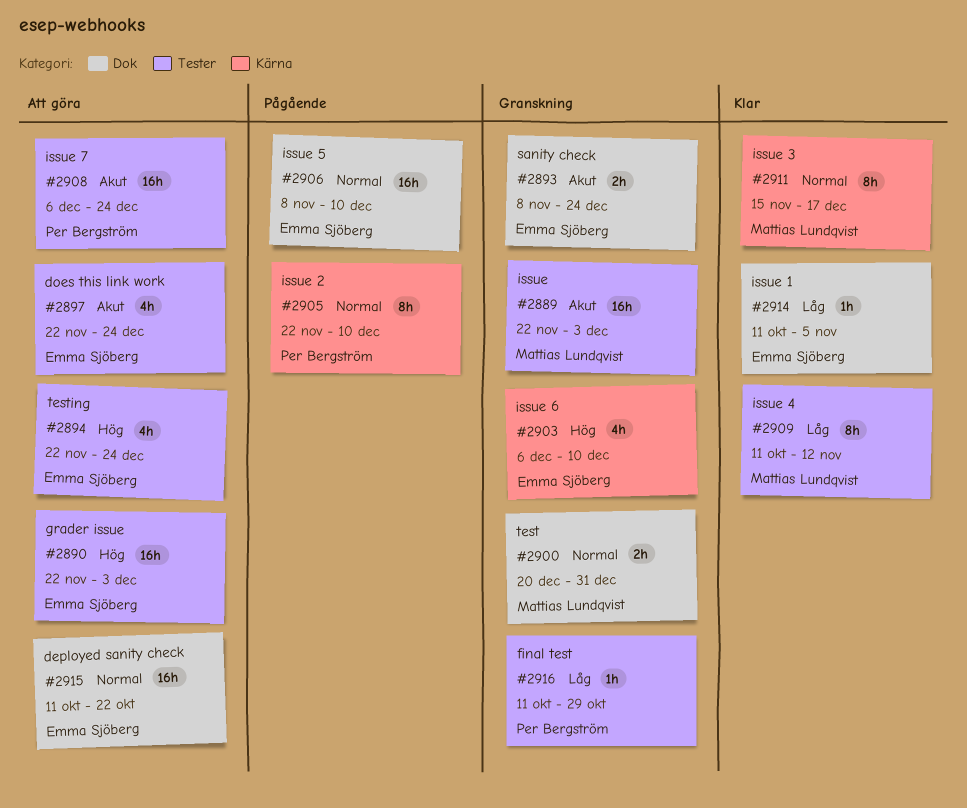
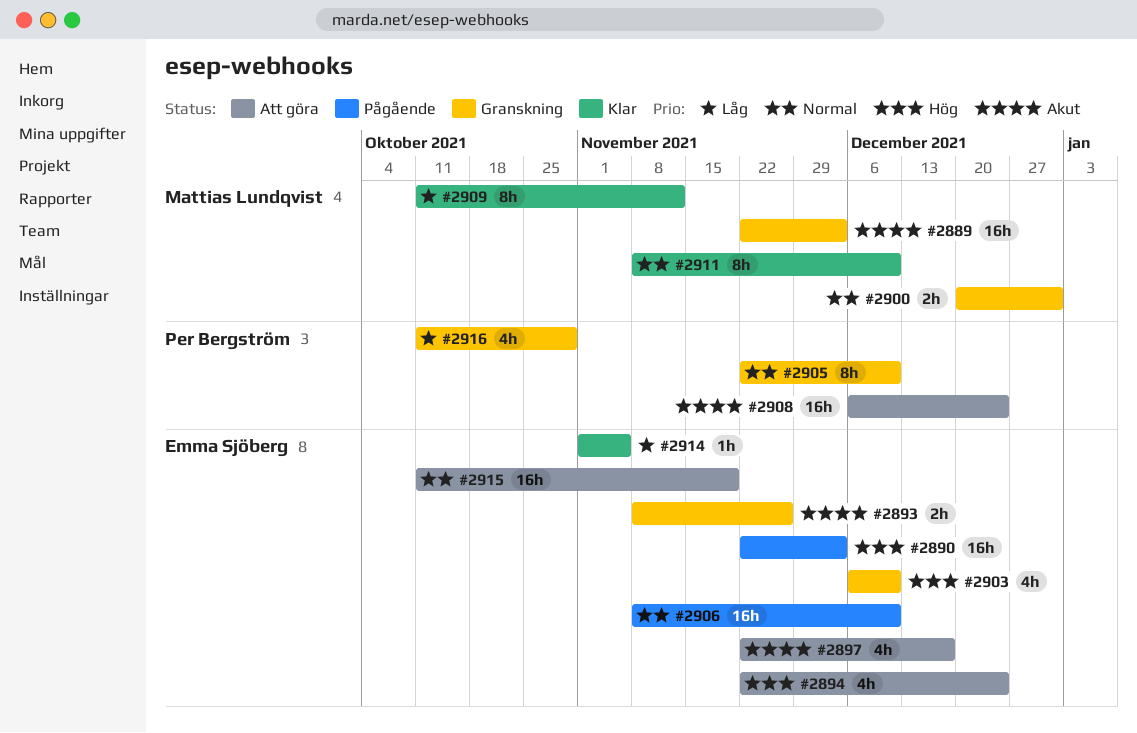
#2890, status: Att göra -> Pågående
#2893, due: Dec 24 -> Nov 26
#2897, due: Dec 24 -> Dec 17
#2905, status: Pågående -> Granskning
#2911, start: Nov 15 -> Nov 8
#2911, due: Dec 17 -> Dec 10
#2914, start: Oct 11 -> Nov 1
#2915, due: Oct 22 -> Nov 19
#2916, estimate: 1h -> 4h

